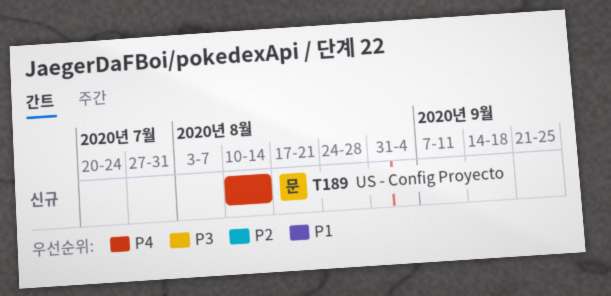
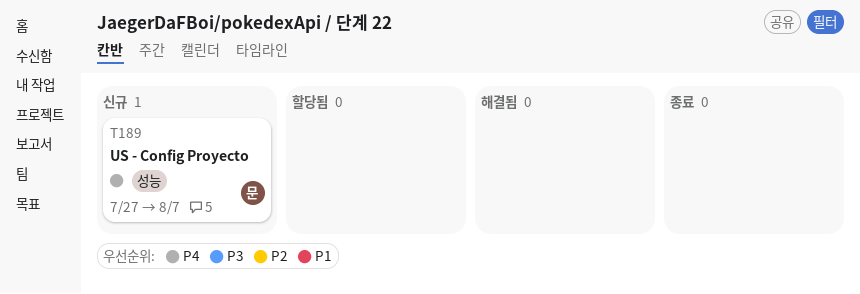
T189, start: Aug 10 -> Jul 27
T189, due: Aug 14 -> Aug 7

